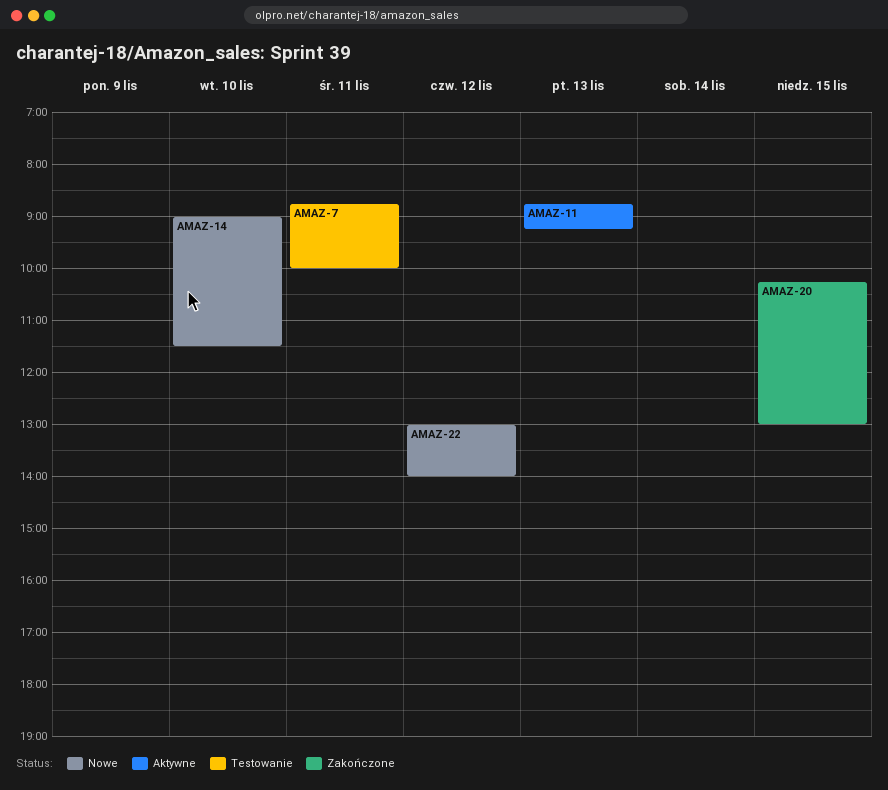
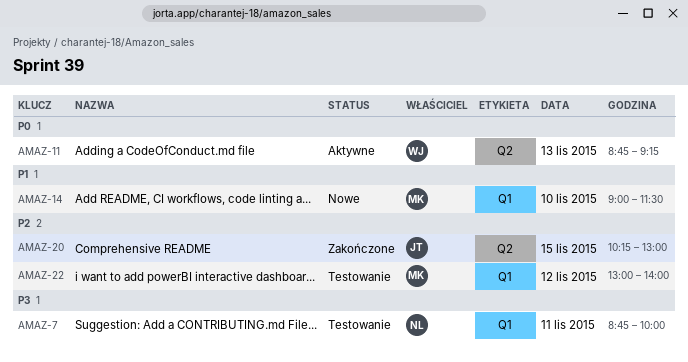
AMAZ-22, status: Nowe -> Testowanie

